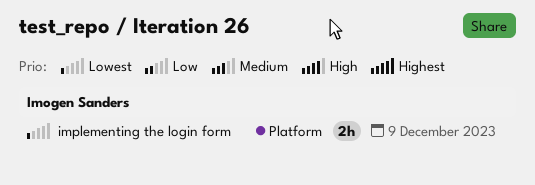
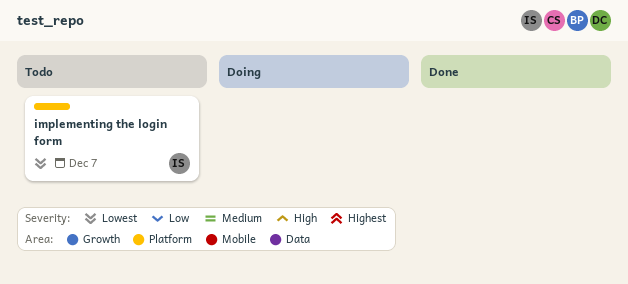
implementing the login form, due: Dec 9 -> Dec 7

